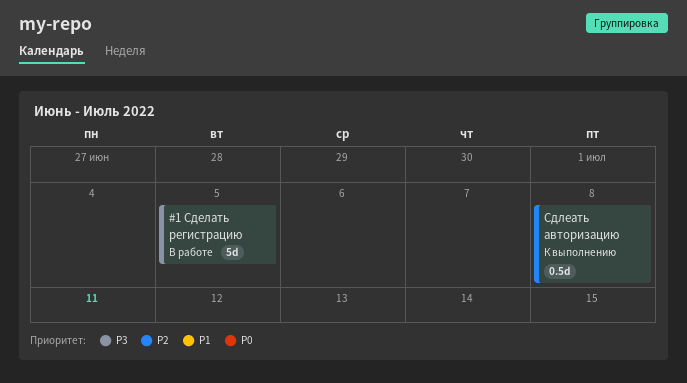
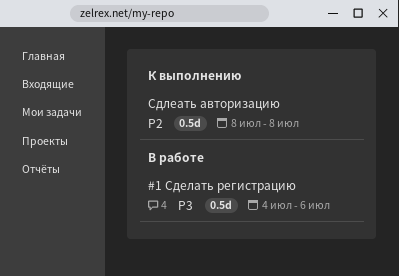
#1 Сделать регистрацию, estimate: 5d -> 0.5d
#1 Сделать регистрацию, due: Jul 5 -> Jul 6

